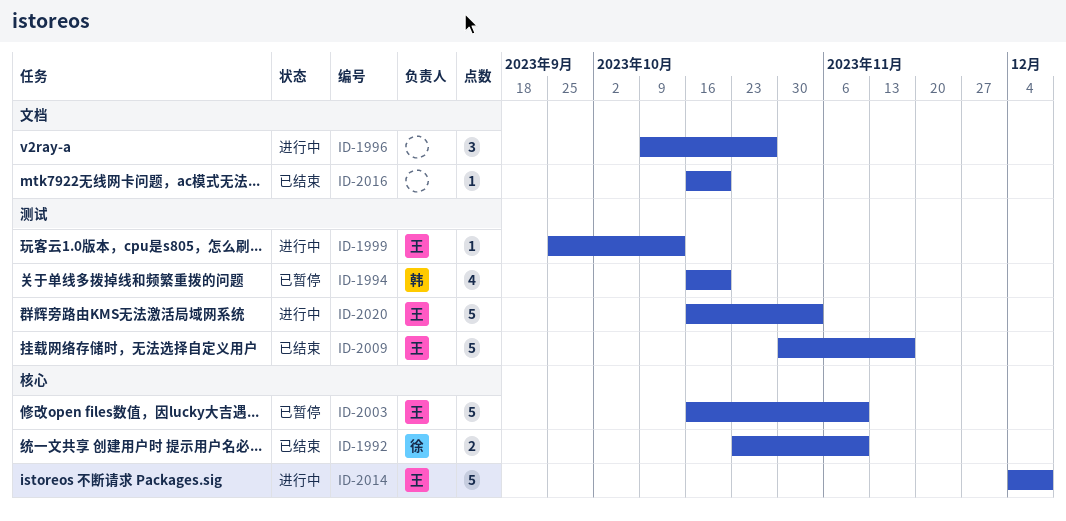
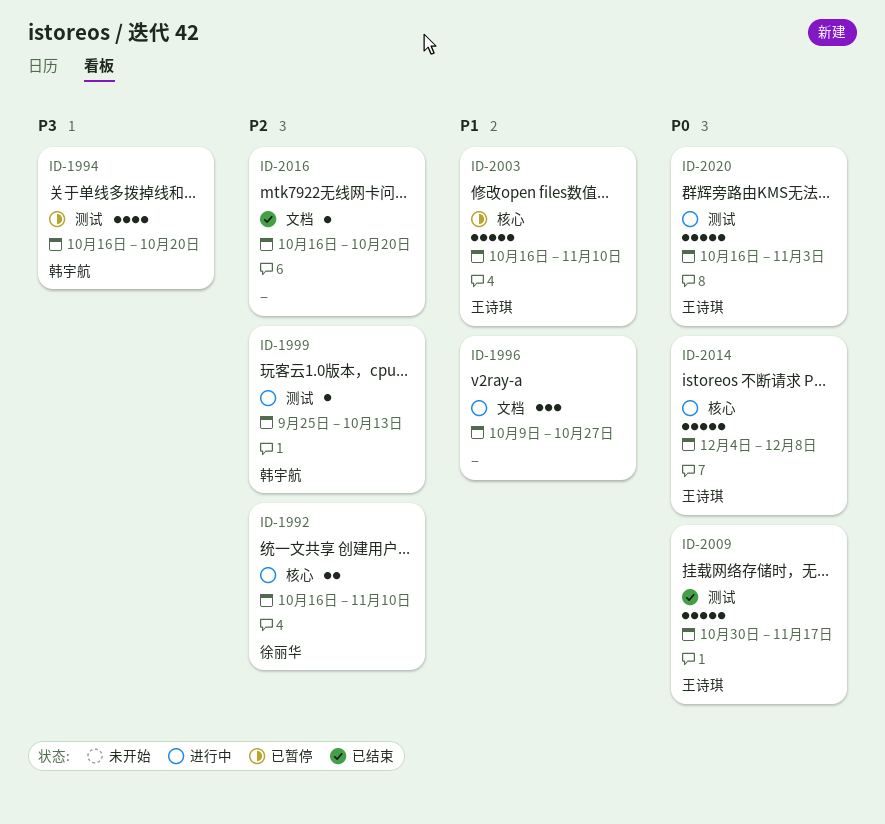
ID-1992, status: 已结束 -> 进行中
ID-1992, start: Oct 23 -> Oct 16
ID-1999, owner: 王诗琪 -> 韩宇航

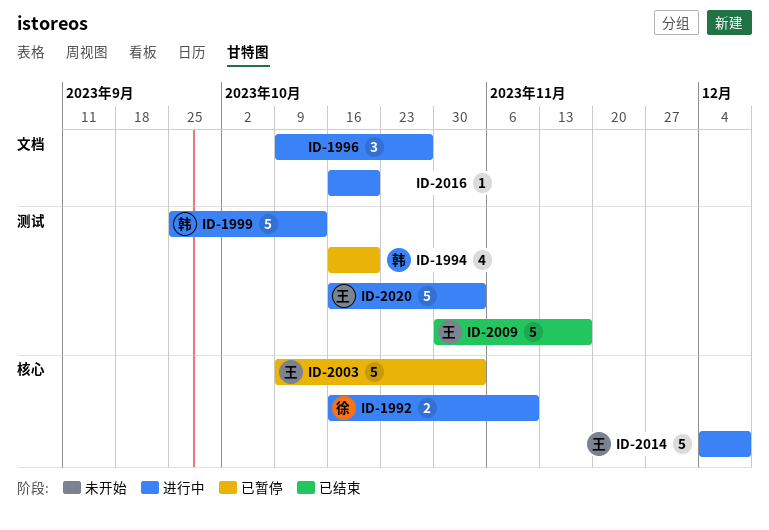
ID-1999, estimate: 1 -> 5
ID-2003, start: Oct 16 -> Oct 9
ID-2003, due: Nov 10 -> Nov 3
ID-2016, status: 已结束 -> 进行中

